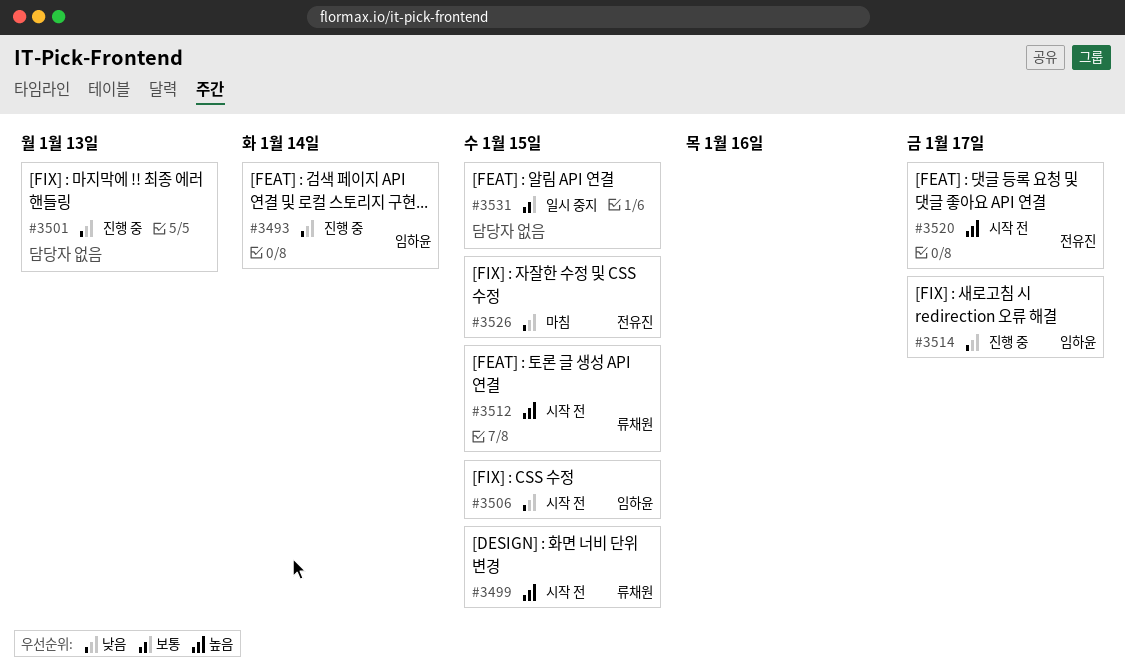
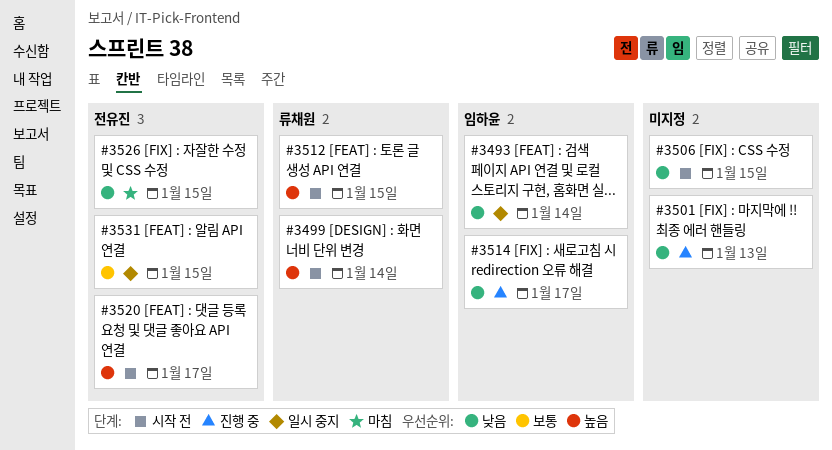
#3493, status: 진행 중 -> 일시 중지
#3499, due: Jan 15 -> Jan 14
#3506, owner: 임하윤 -> none
#3531, owner: none -> 전유진

